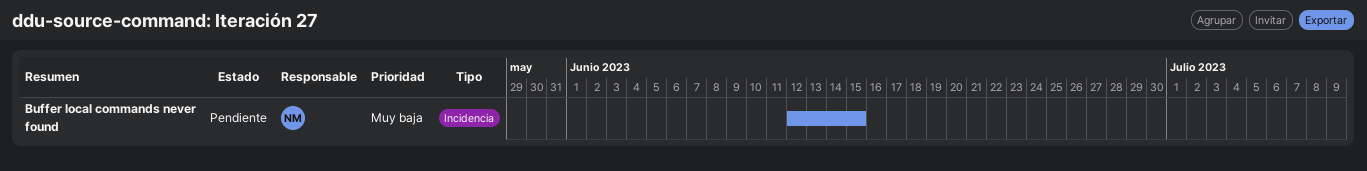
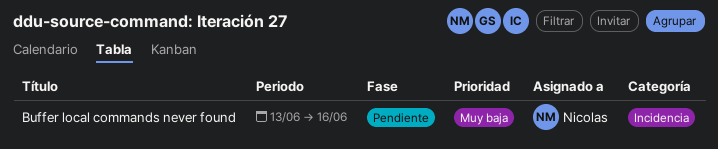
Buffer local commands never found, start: Jun 12 -> Jun 13
Buffer local commands never found, due: Jun 15 -> Jun 16

